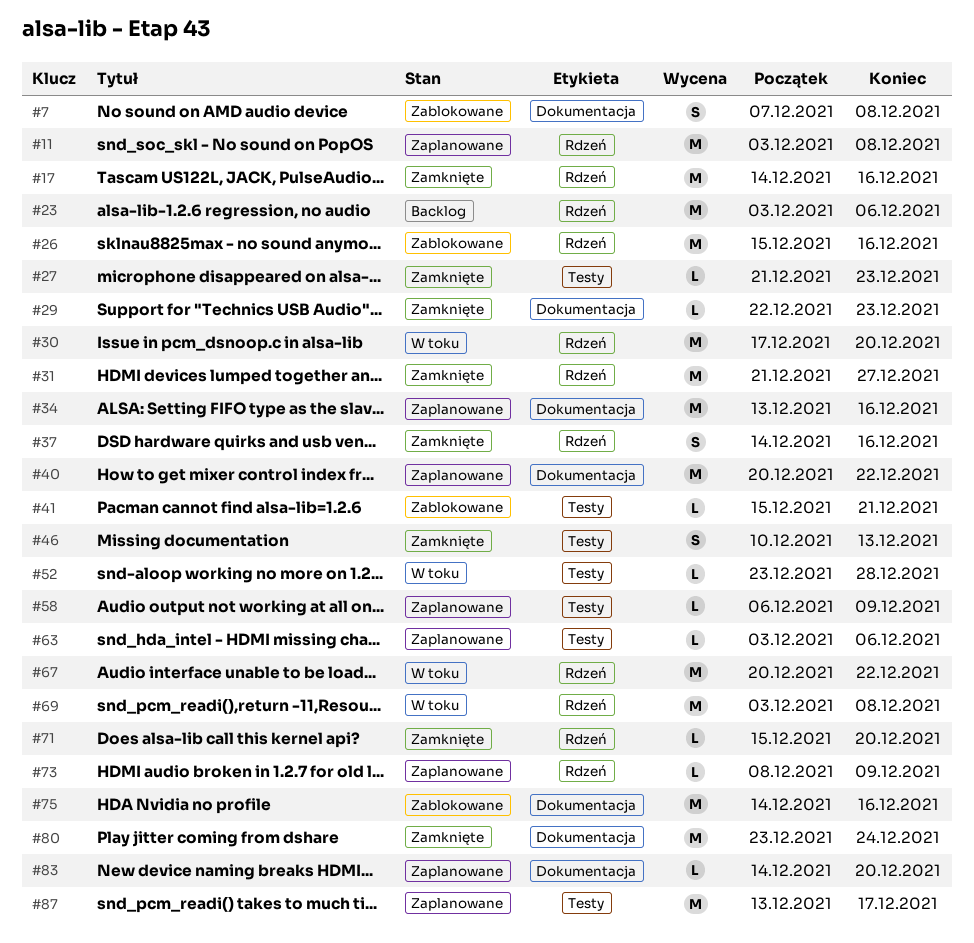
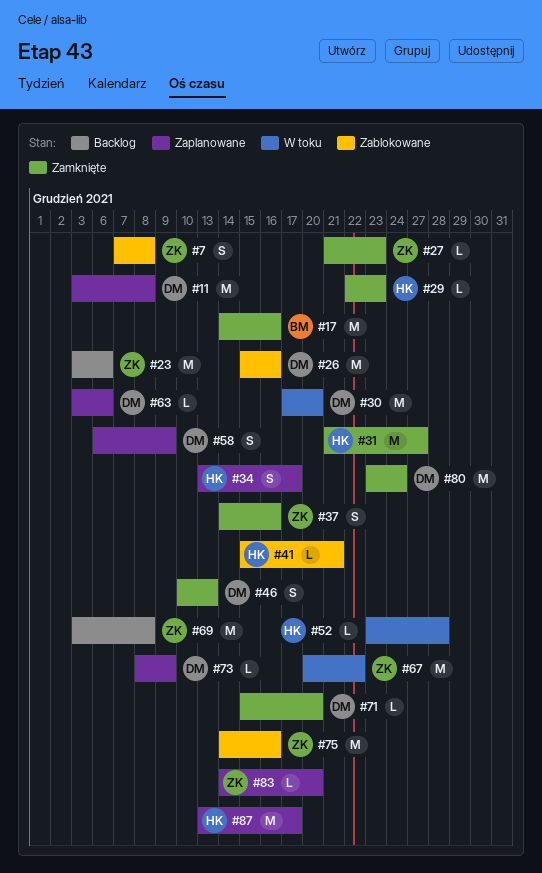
#34, estimate: M -> S
#34, due: Dec 16 -> Dec 17
#40: present -> none
#58, estimate: L -> S
#69, status: W toku -> Backlog

